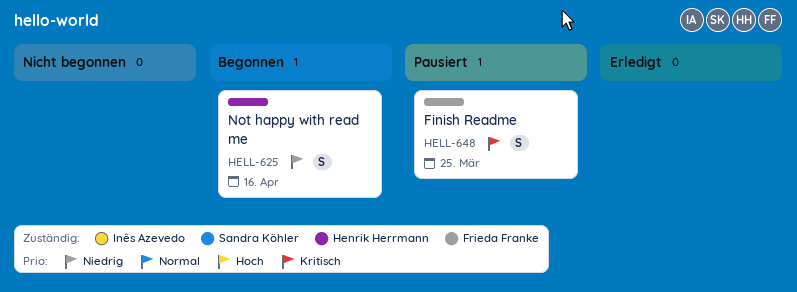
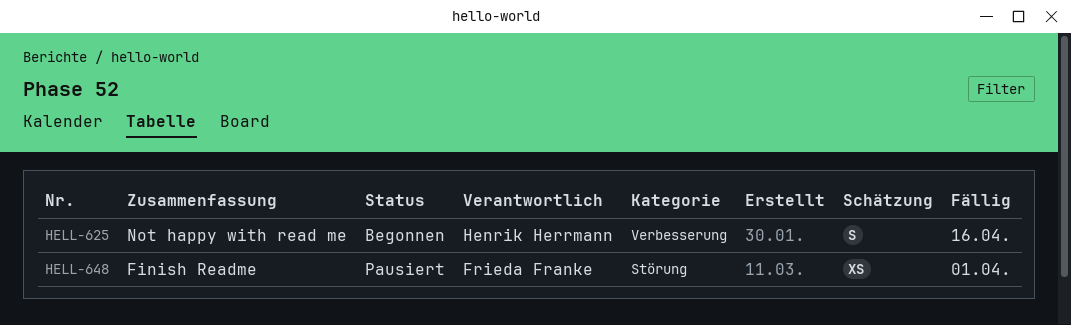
HELL-648, estimate: S -> XS
HELL-648, due: Mar 25 -> Apr 1

